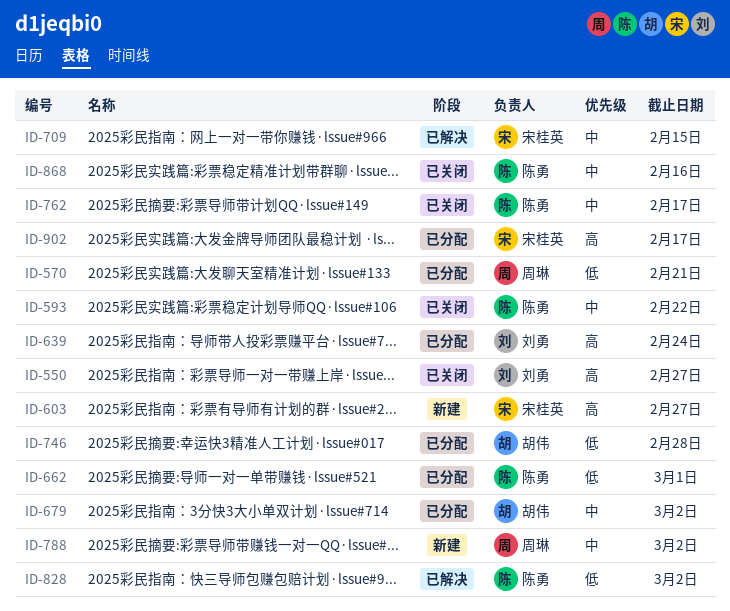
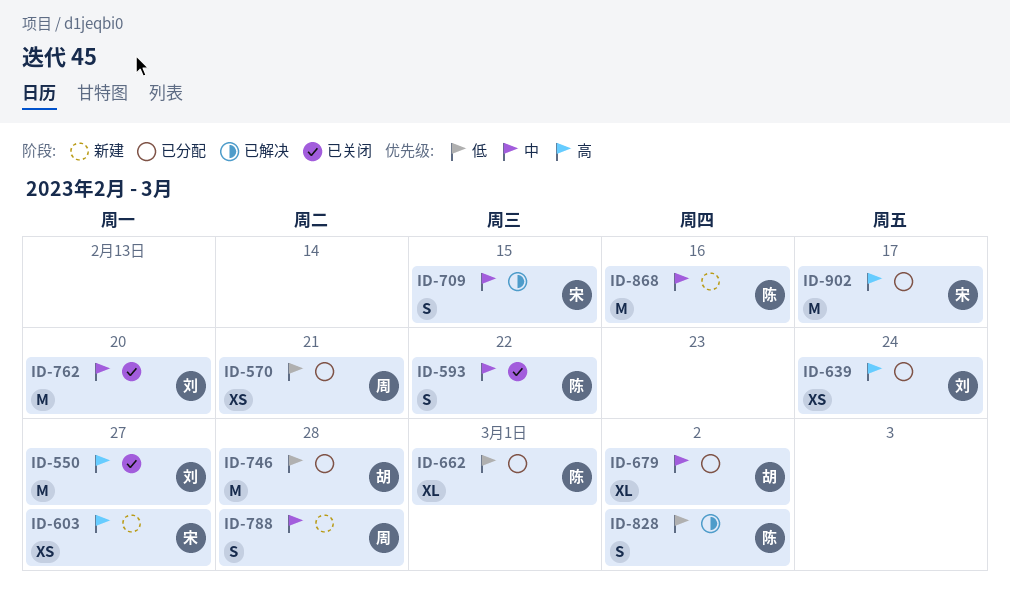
ID-762, owner: 陈勇 -> 刘勇
ID-762, due: Feb 17 -> Feb 20
ID-788, due: Mar 2 -> Feb 28
ID-868, status: 已关闭 -> 新建

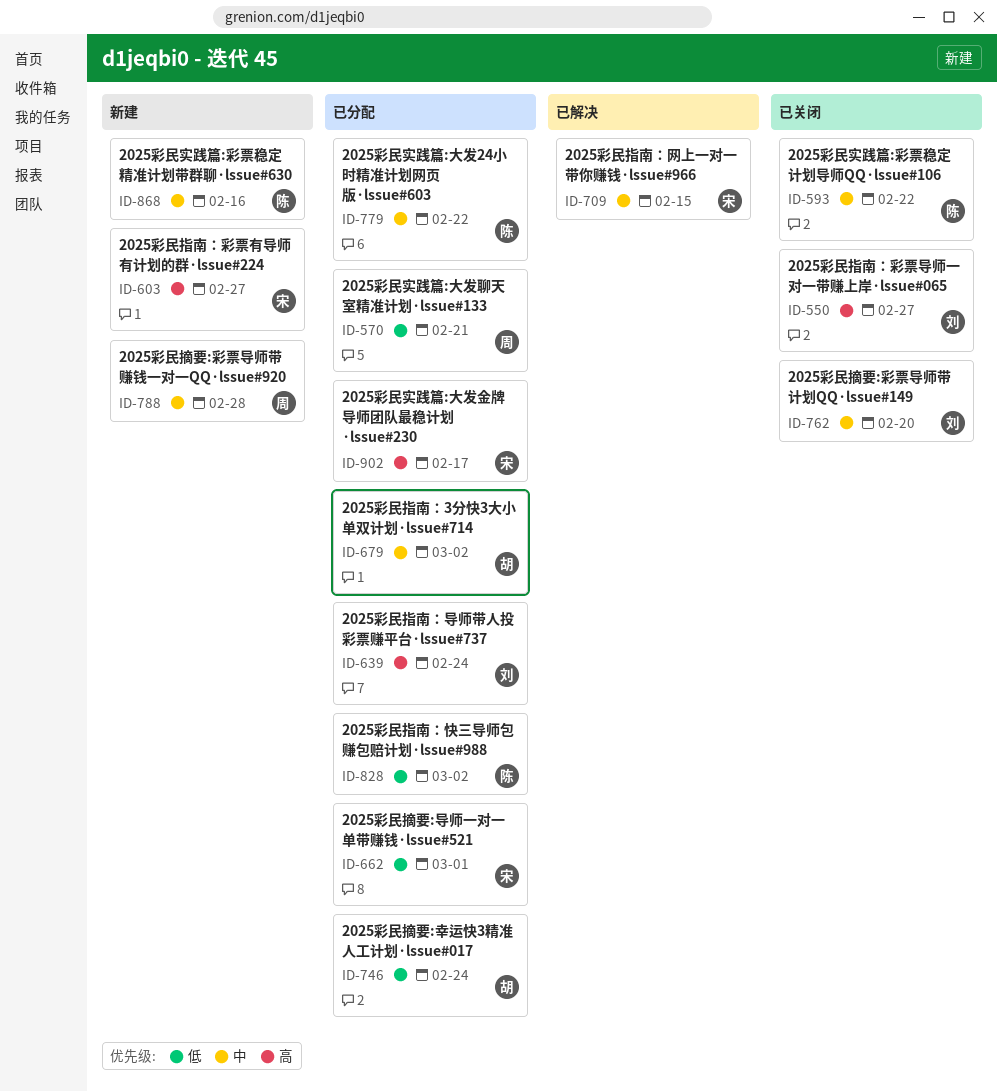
ID-662, owner: 陈 -> 宋
ID-746, due: Feb 28 -> Feb 24
ID-779: none -> present
ID-828, status: 已解决 -> 已分配

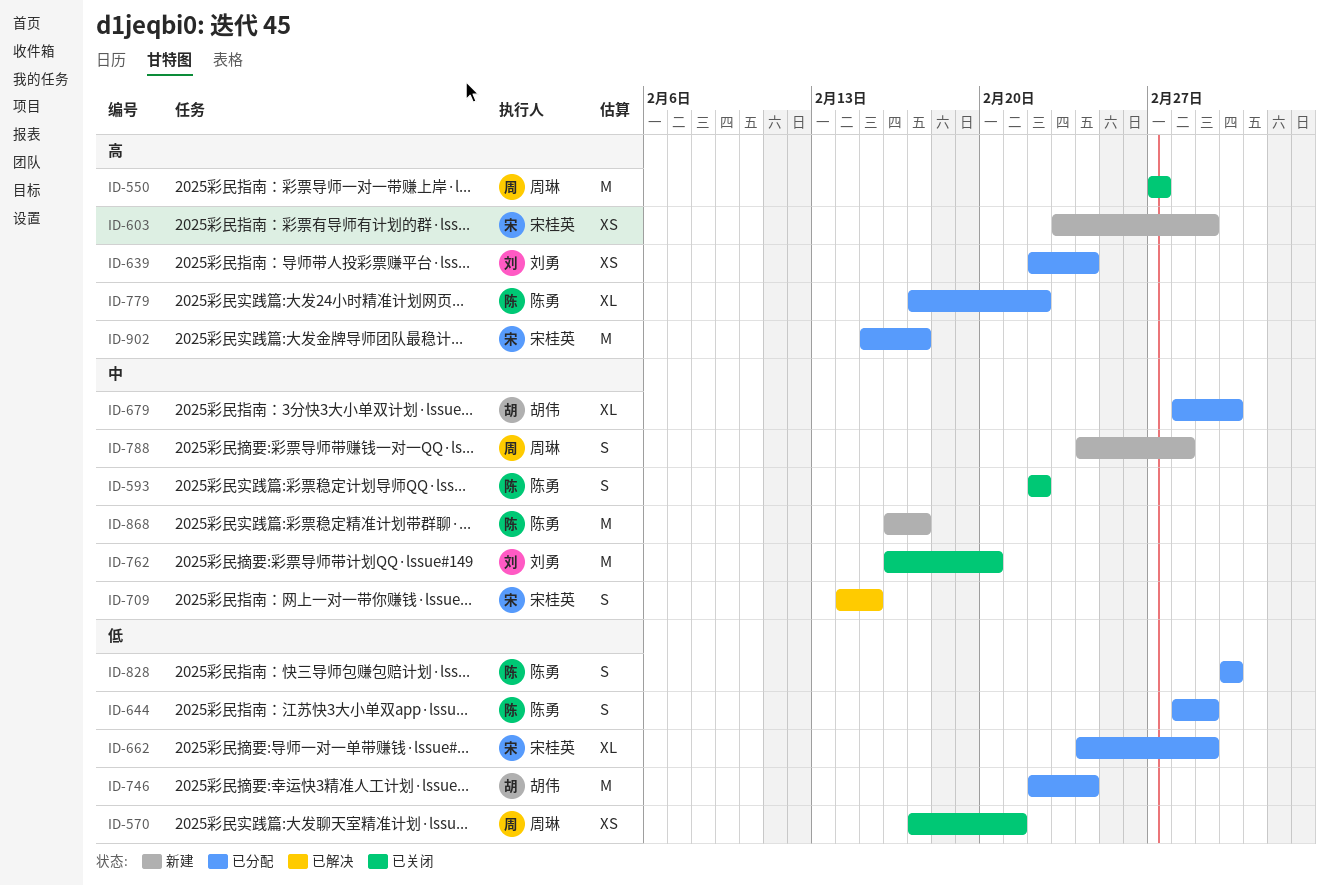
ID-550, owner: 刘勇 -> 周琳
ID-570, status: 已分配 -> 已关闭
ID-603, due: Feb 27 -> Mar 1
ID-644: none -> present
ID-779, priority: 中 -> 高
ID-868, due: Feb 16 -> Feb 17

